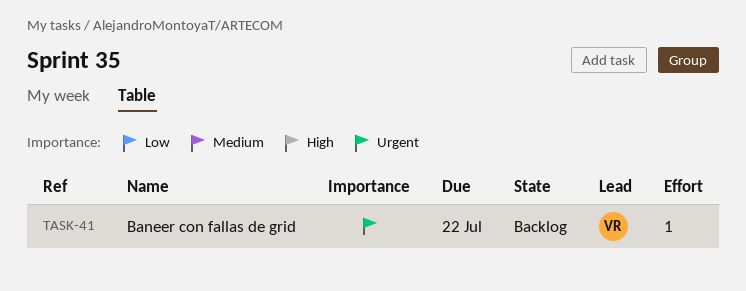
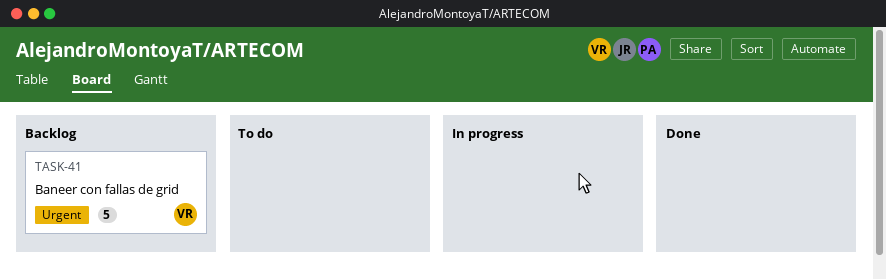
TASK-41, estimate: 1 -> 5

